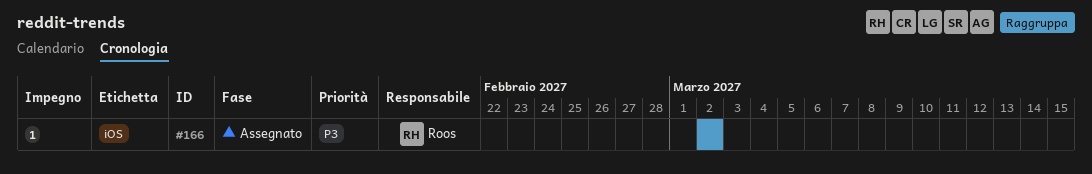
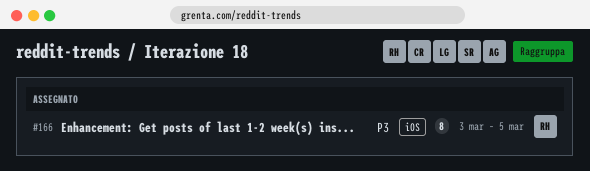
#166, estimate: 1 -> 8
#166, start: Mar 2 -> Mar 3
#166, due: Mar 2 -> Mar 5

